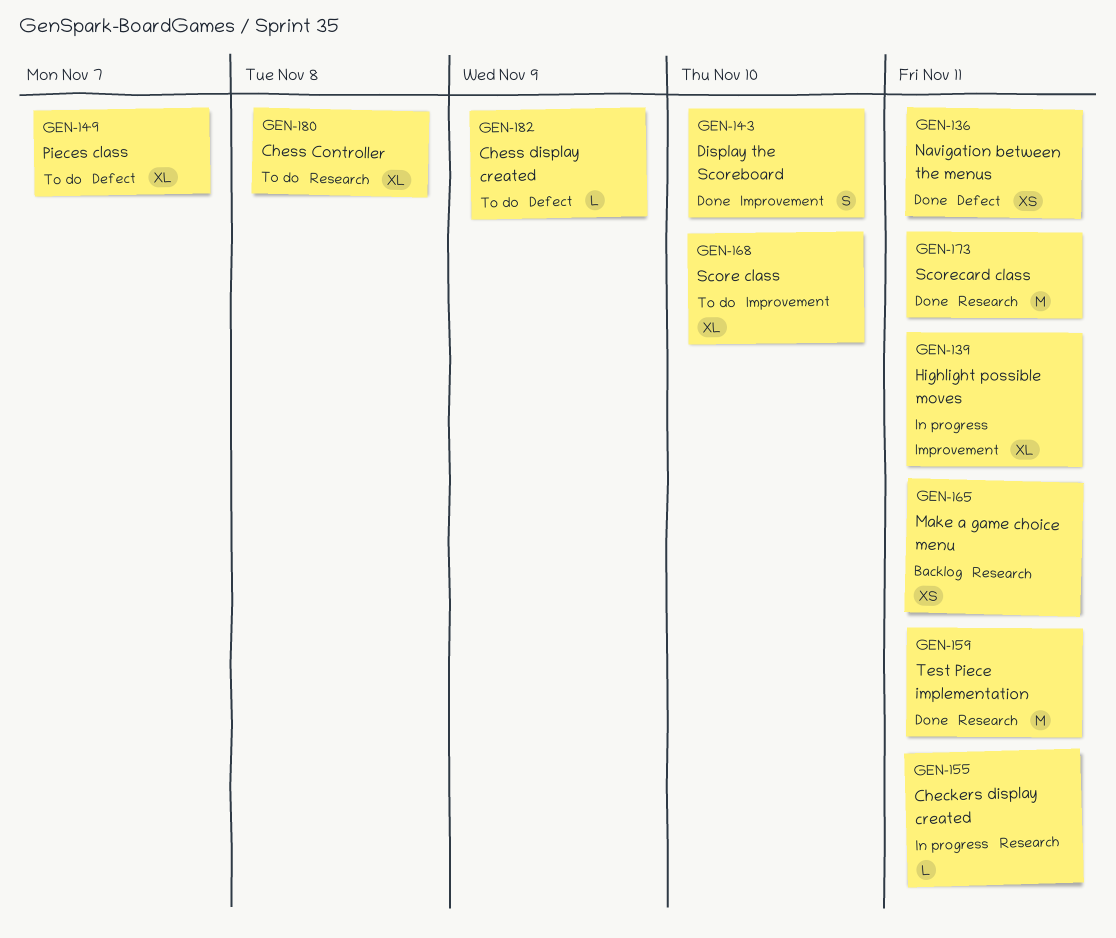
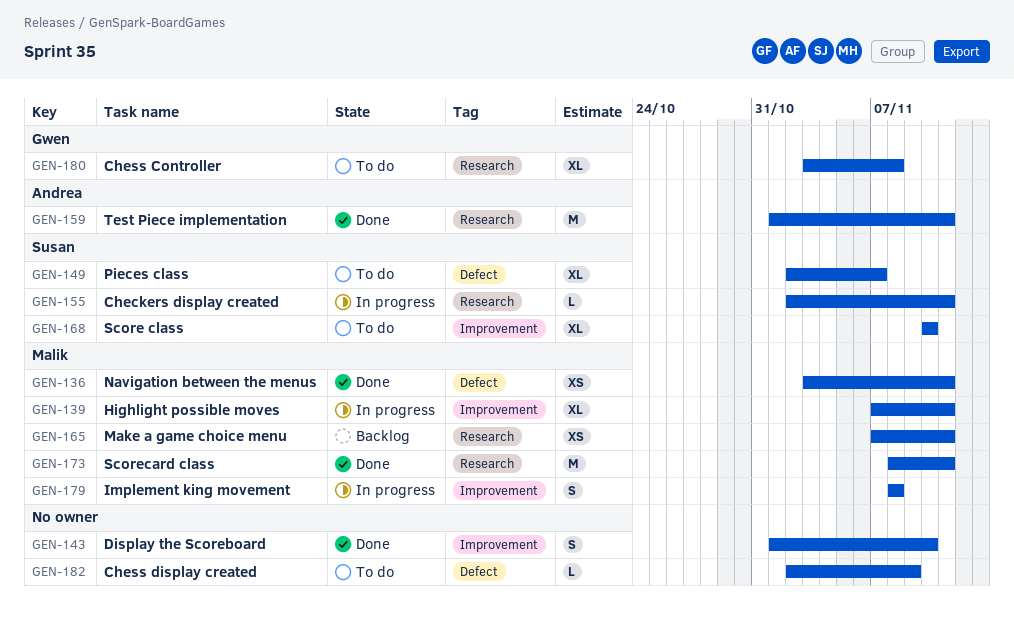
GEN-179: none -> present

